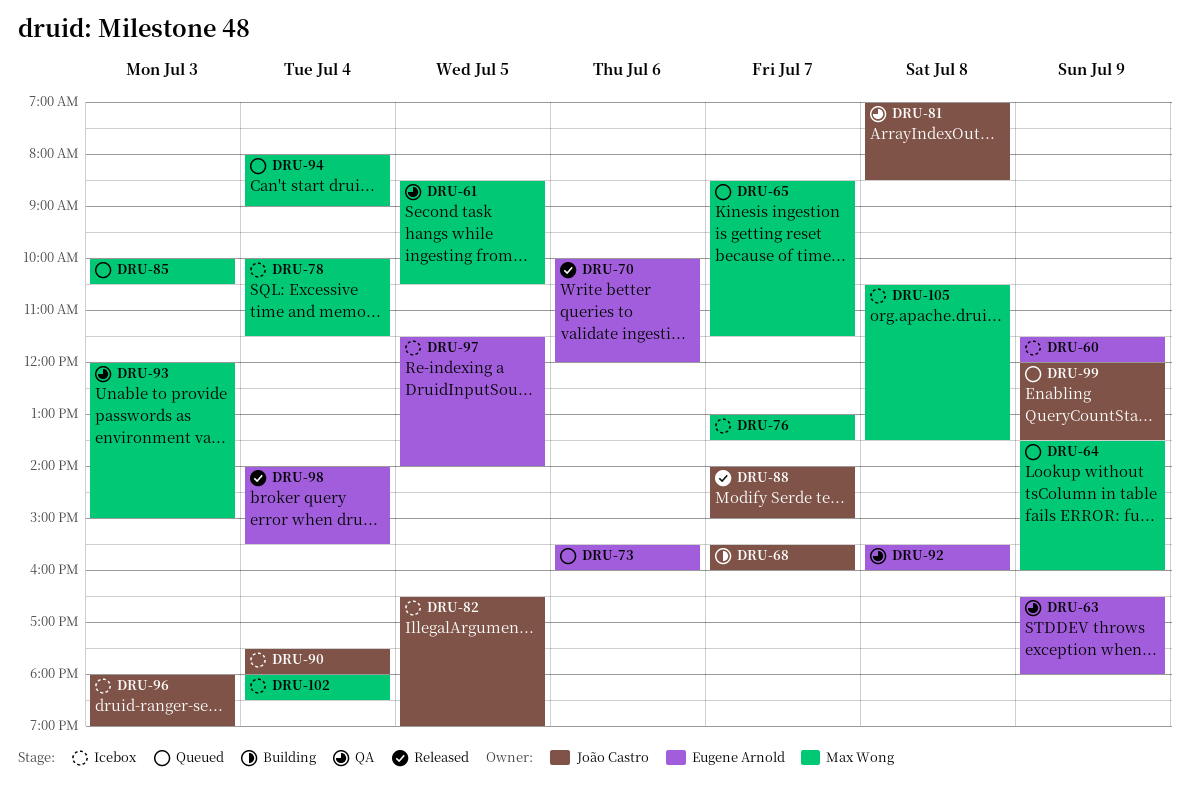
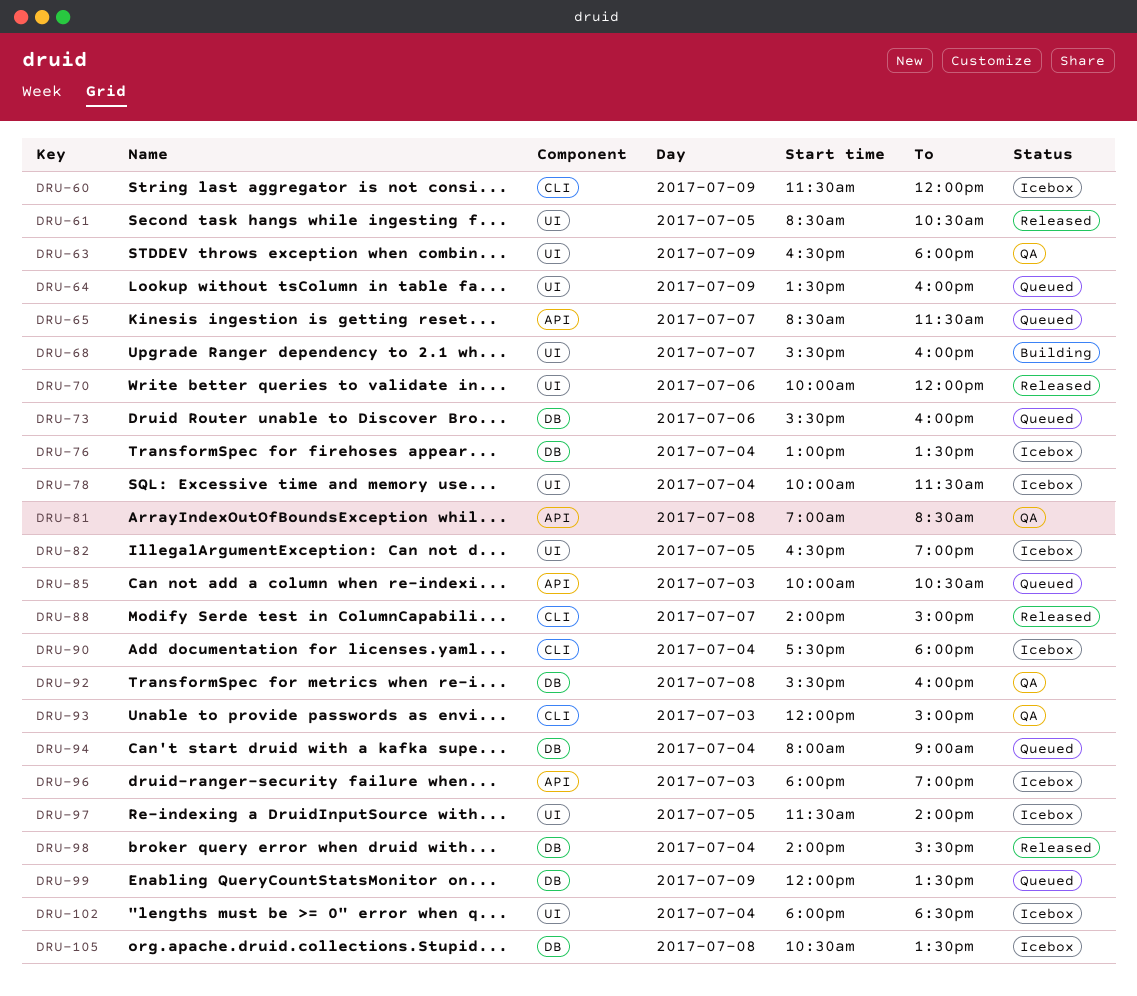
DRU-61, status: QA -> Released
DRU-76, day: Jul 7 -> Jul 4

